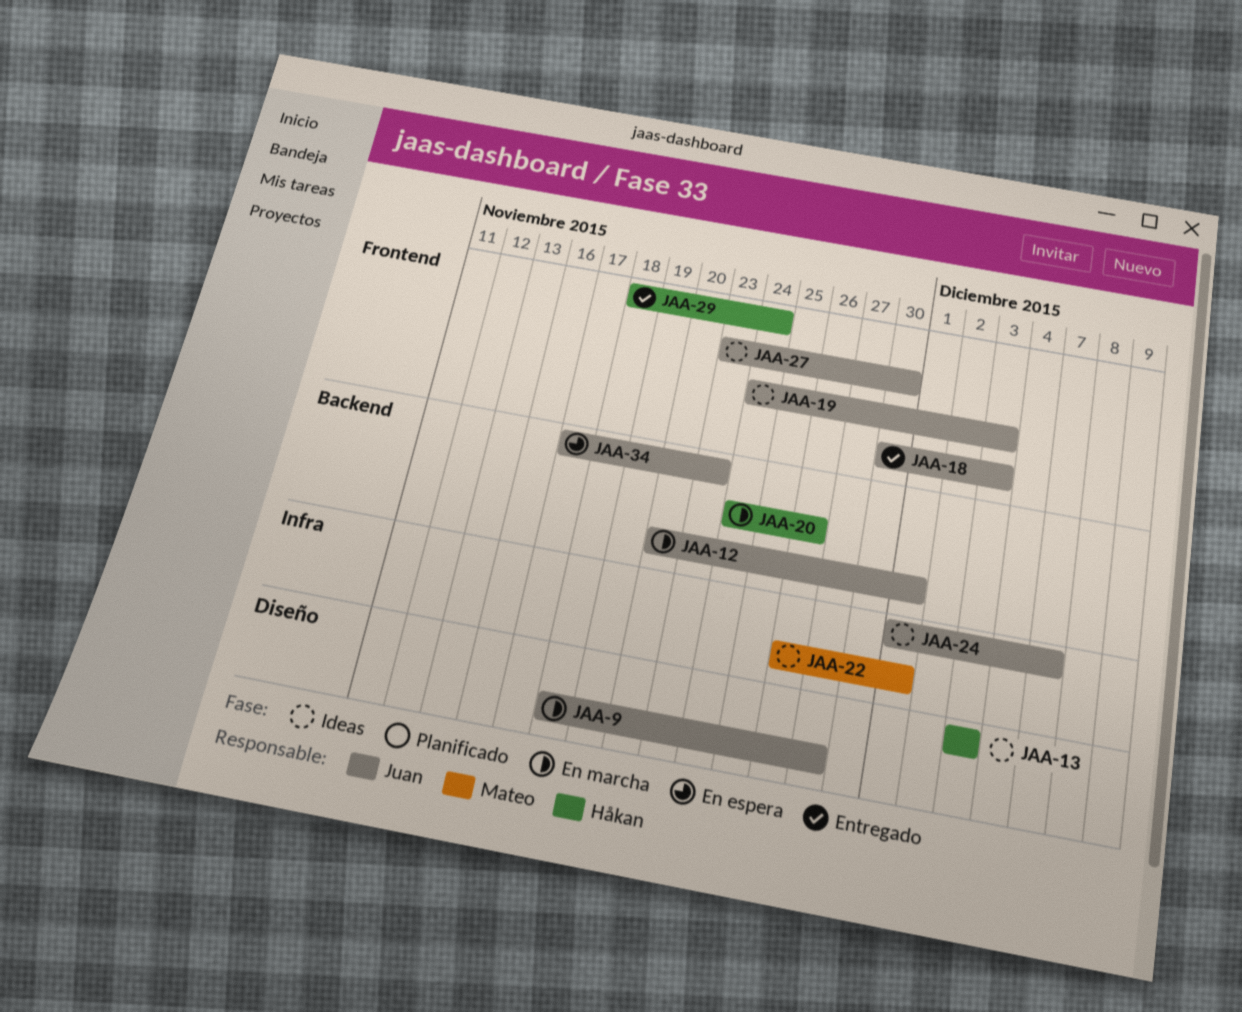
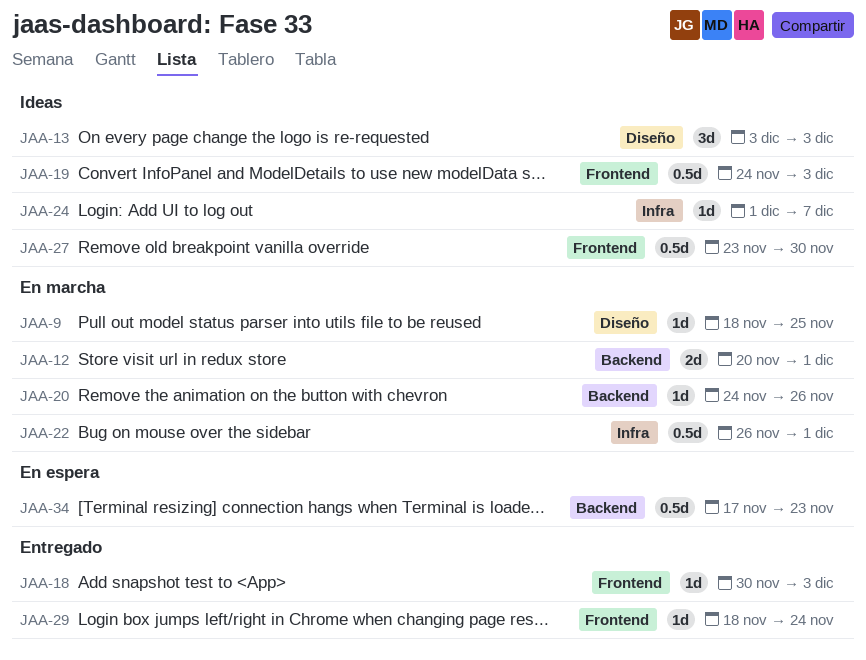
JAA-9, due: Nov 27 -> Nov 25
JAA-22, status: Ideas -> En marcha

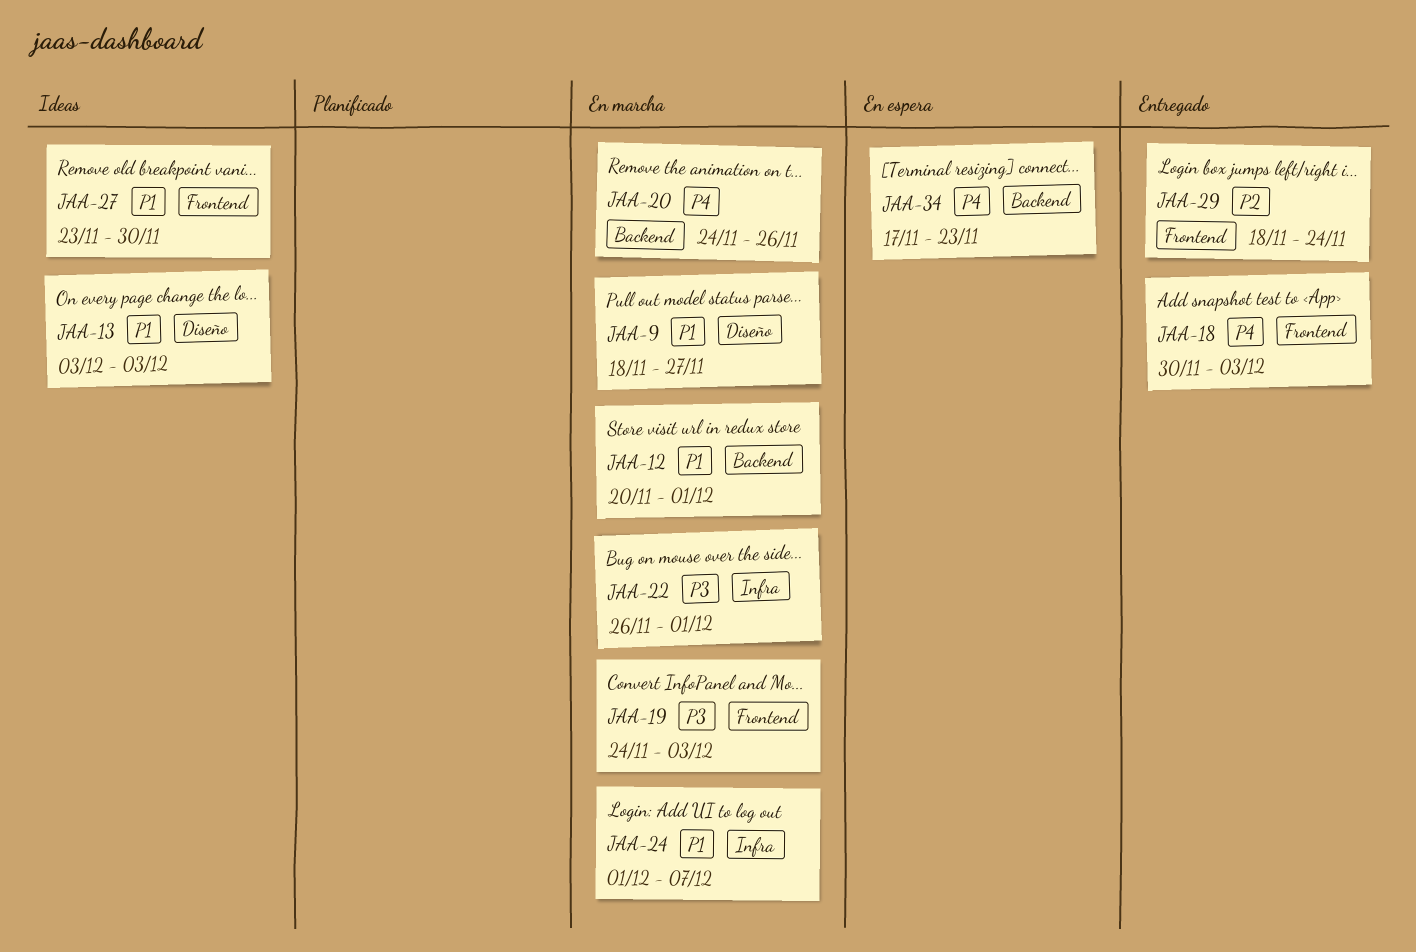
JAA-9, due: Nov 25 -> Nov 27
JAA-19, status: Ideas -> En marcha
JAA-24, status: Ideas -> En marcha

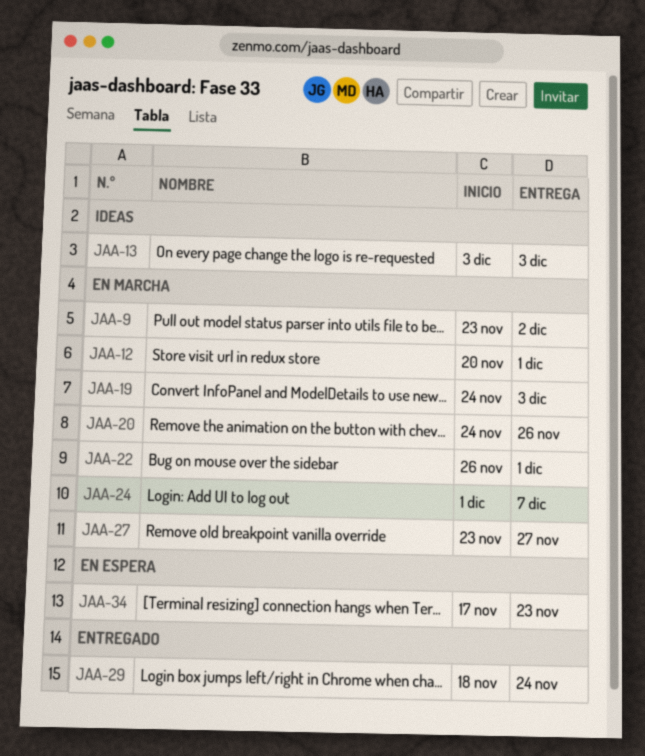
JAA-9, start: Nov 18 -> Nov 23
JAA-9, due: Nov 27 -> Dec 2
JAA-18: present -> none
JAA-27, status: Ideas -> En marcha
JAA-27, due: Nov 30 -> Nov 27

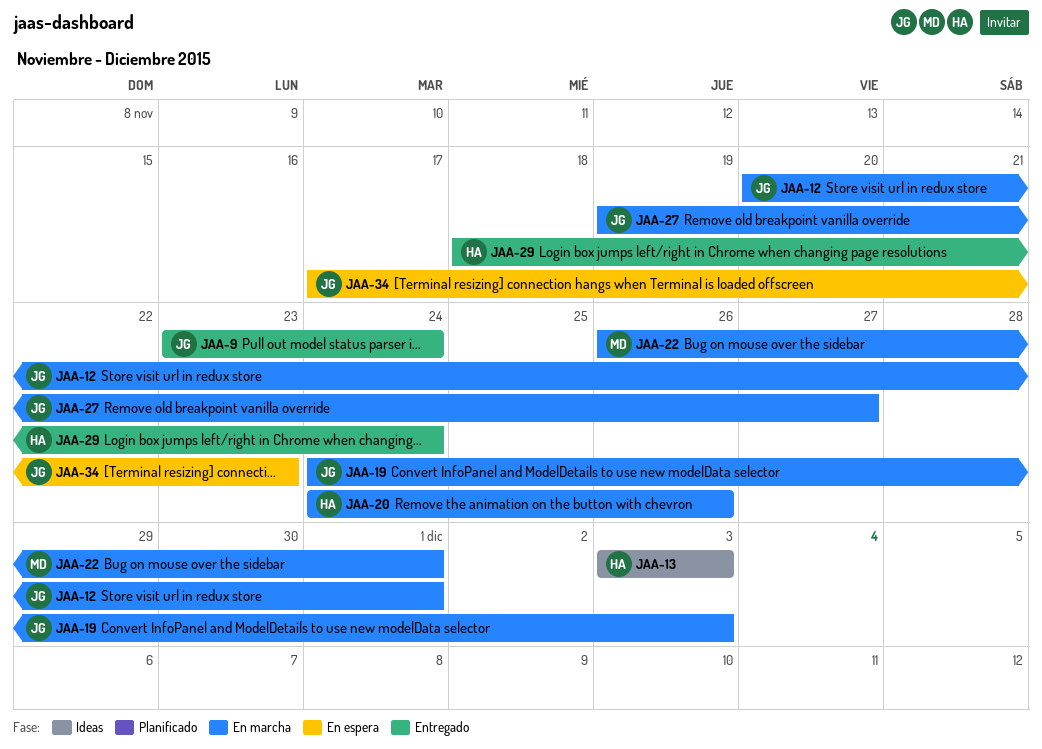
JAA-9, status: En marcha -> Entregado
JAA-9, due: Dec 2 -> Nov 24
JAA-24: present -> none
JAA-27, start: Nov 23 -> Nov 19

